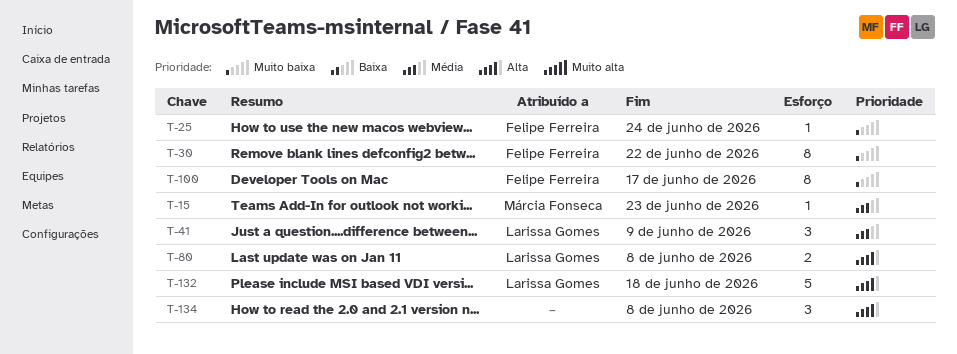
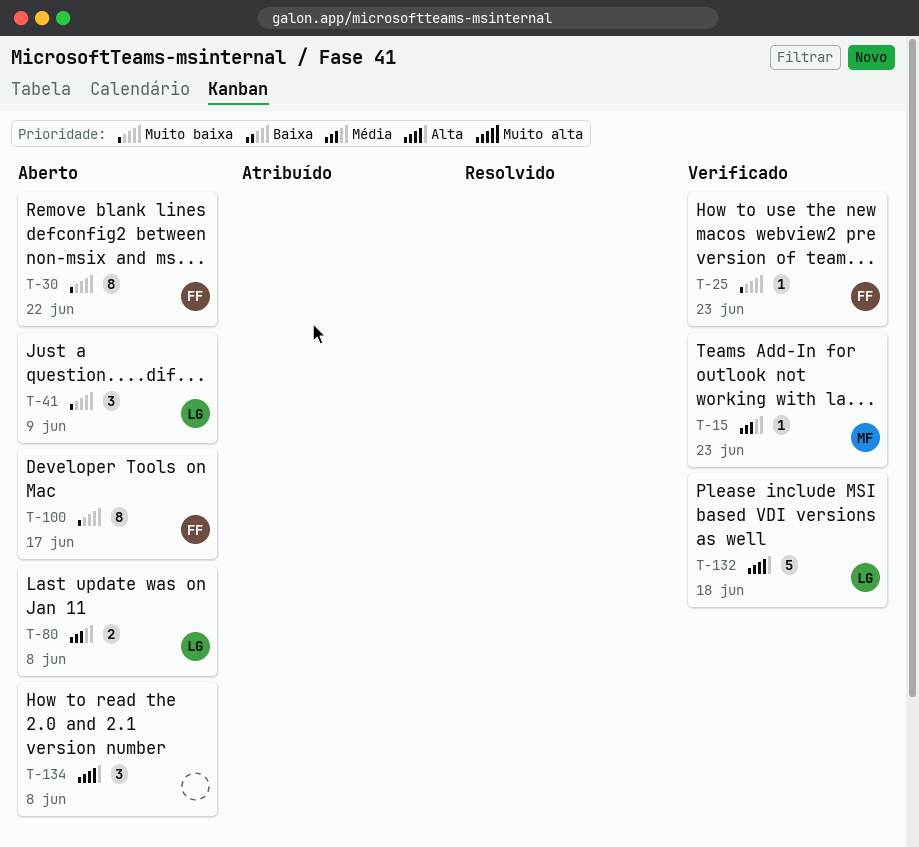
T-25, due: Jun 24 -> Jun 23
T-41, priority: Média -> Muito baixa
T-80, priority: Alta -> Média

